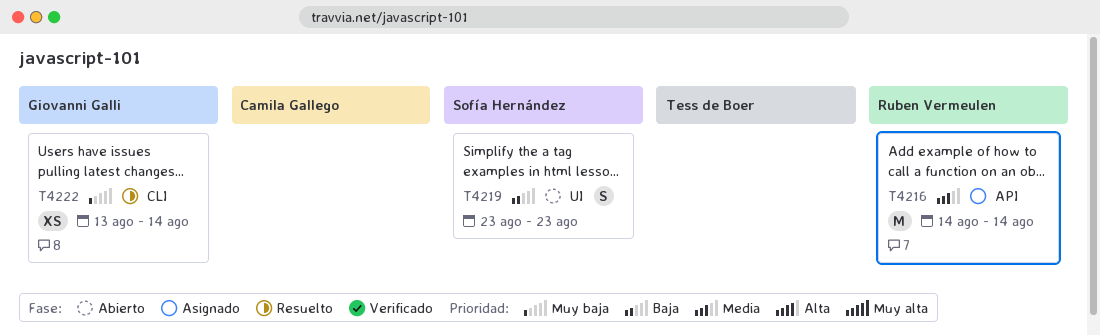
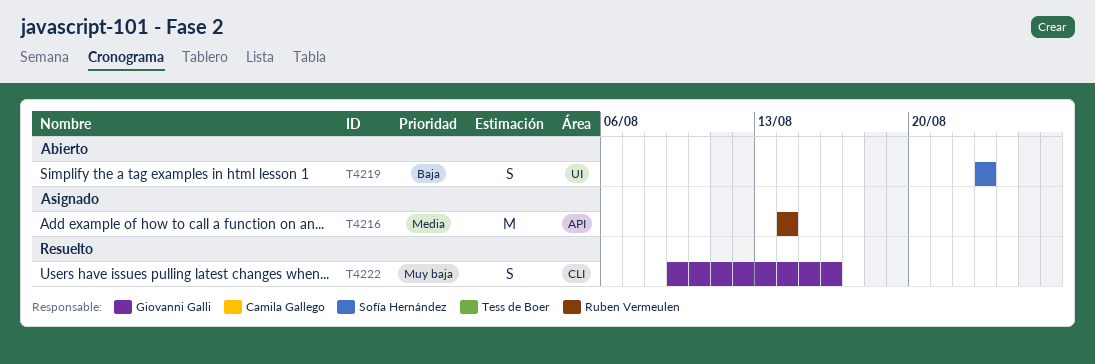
T4222, estimate: XS -> S
T4222, start: Aug 13 -> Aug 9
T4222, due: Aug 14 -> Aug 16

